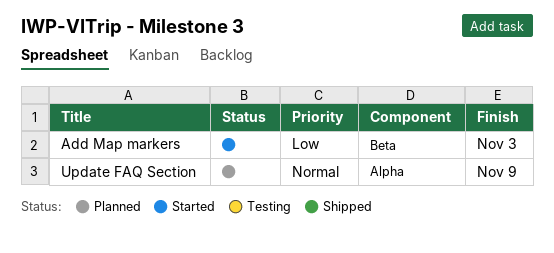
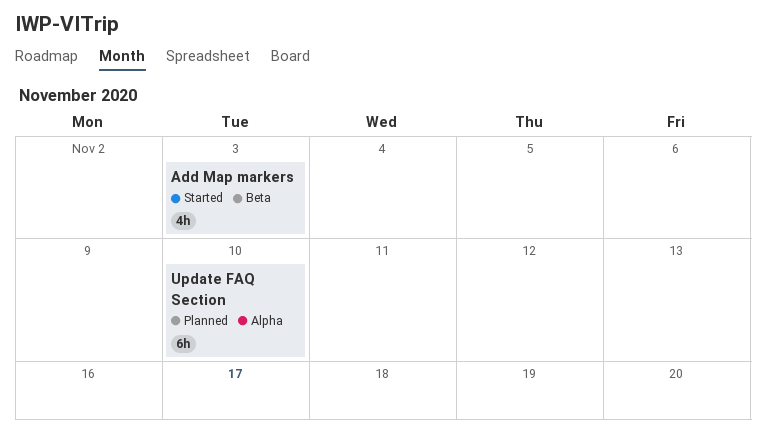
Update FAQ Section, due: Nov 9 -> Nov 10

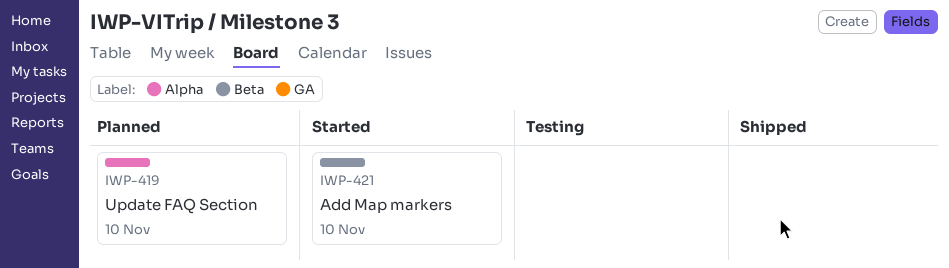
Add Map markers, due: Nov 3 -> Nov 10

